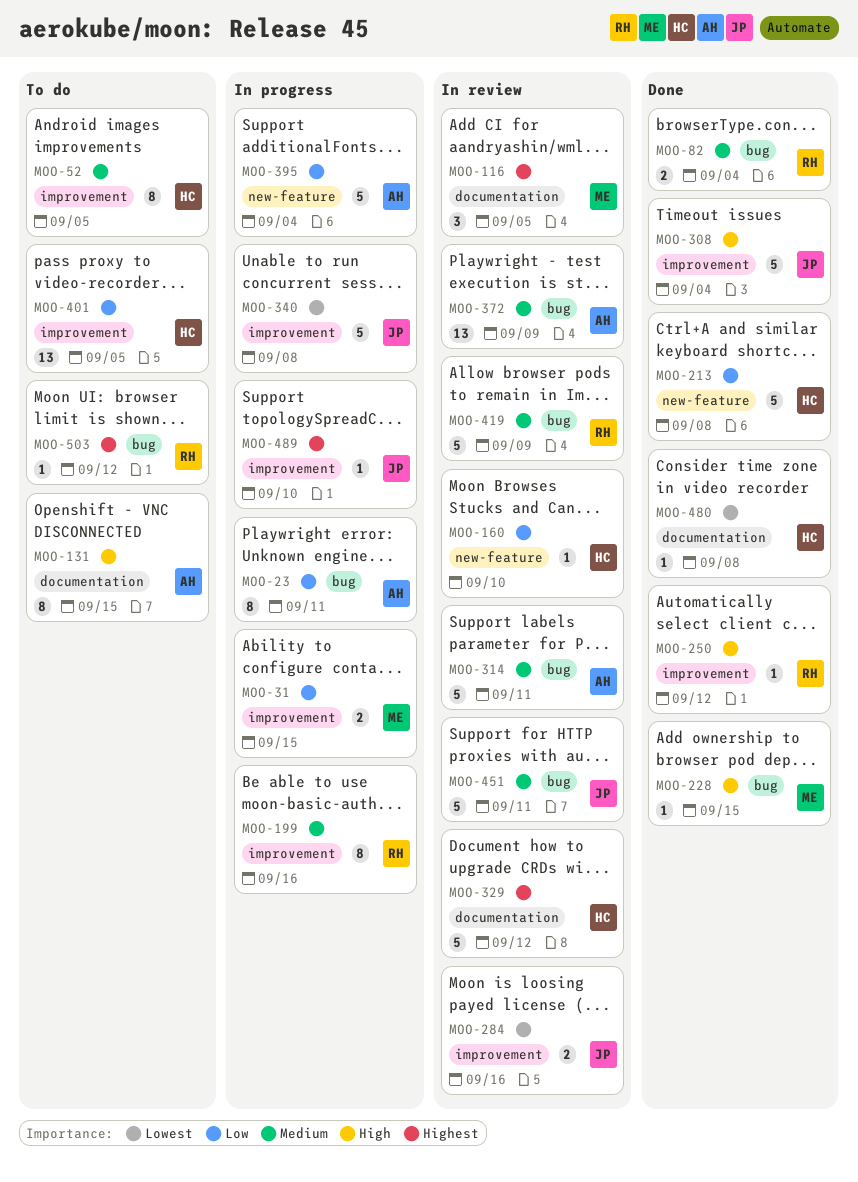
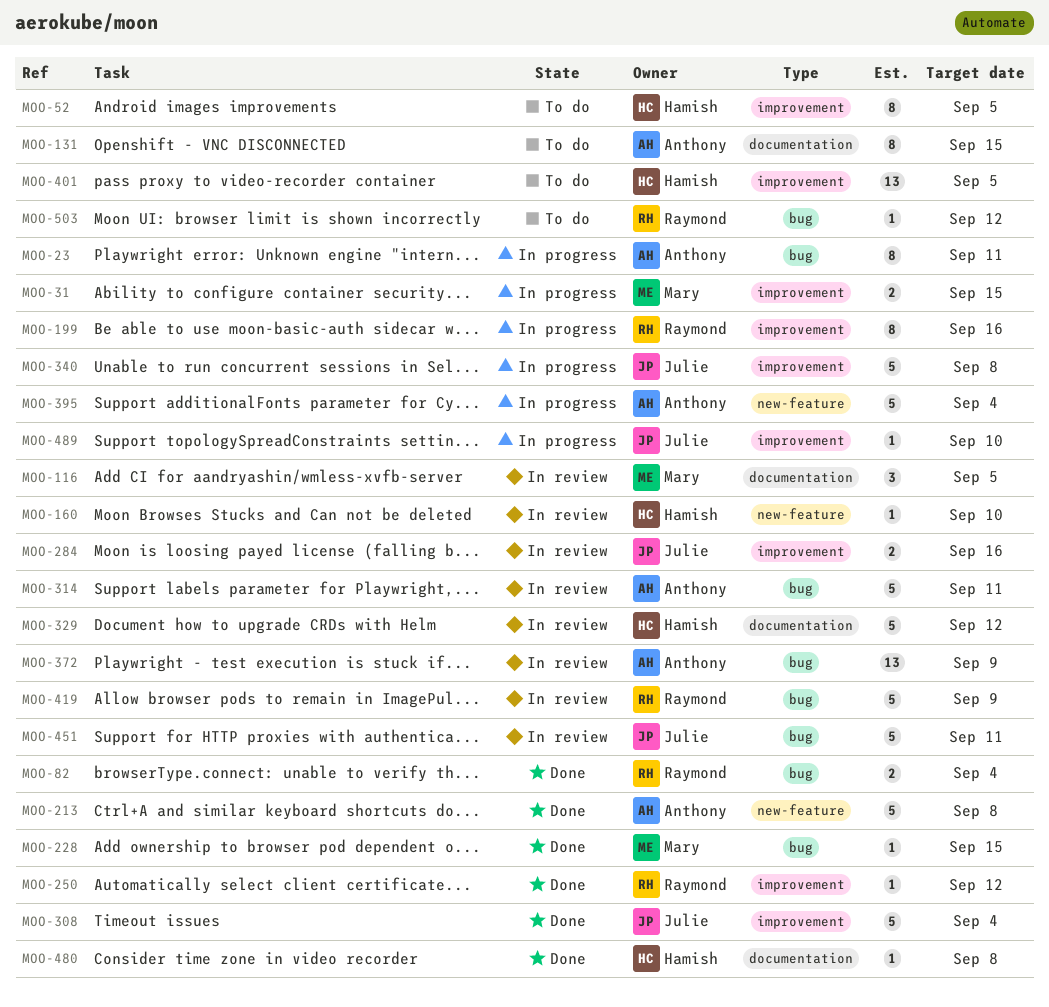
MOO-213, owner: Hamish -> Anthony

